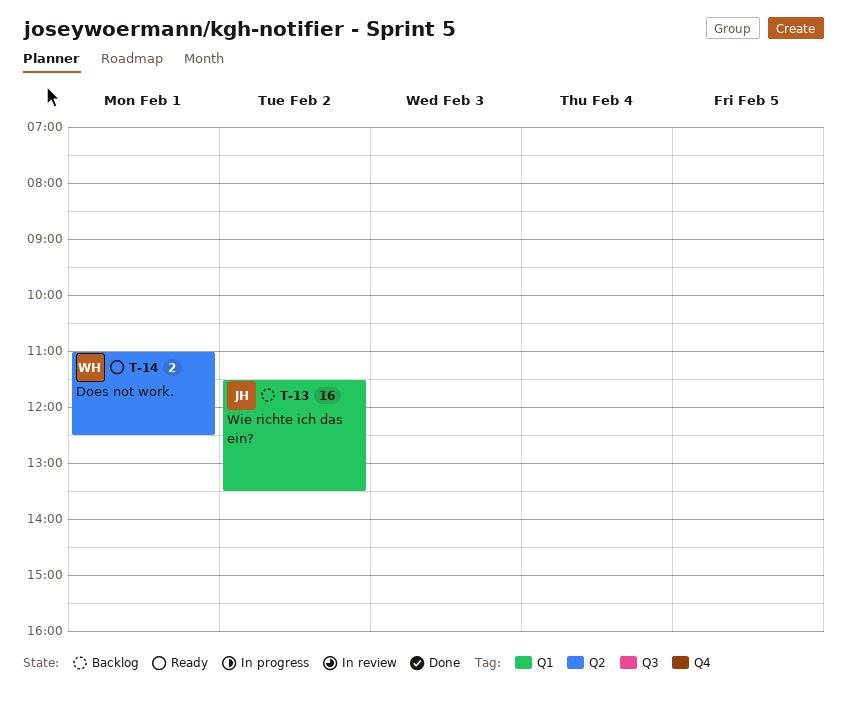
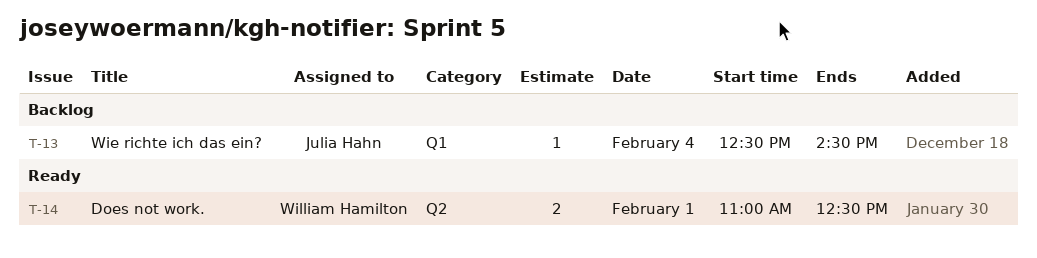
T-13, estimate: 16 -> 1
T-13, day: Feb 2 -> Feb 4
T-13, begins: 11:30 -> 12:30
T-13, ends: 13:30 -> 14:30

